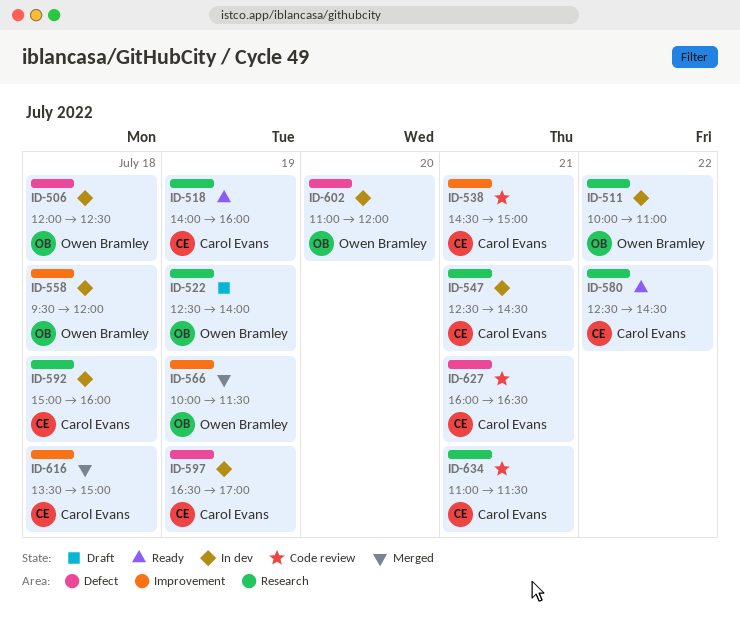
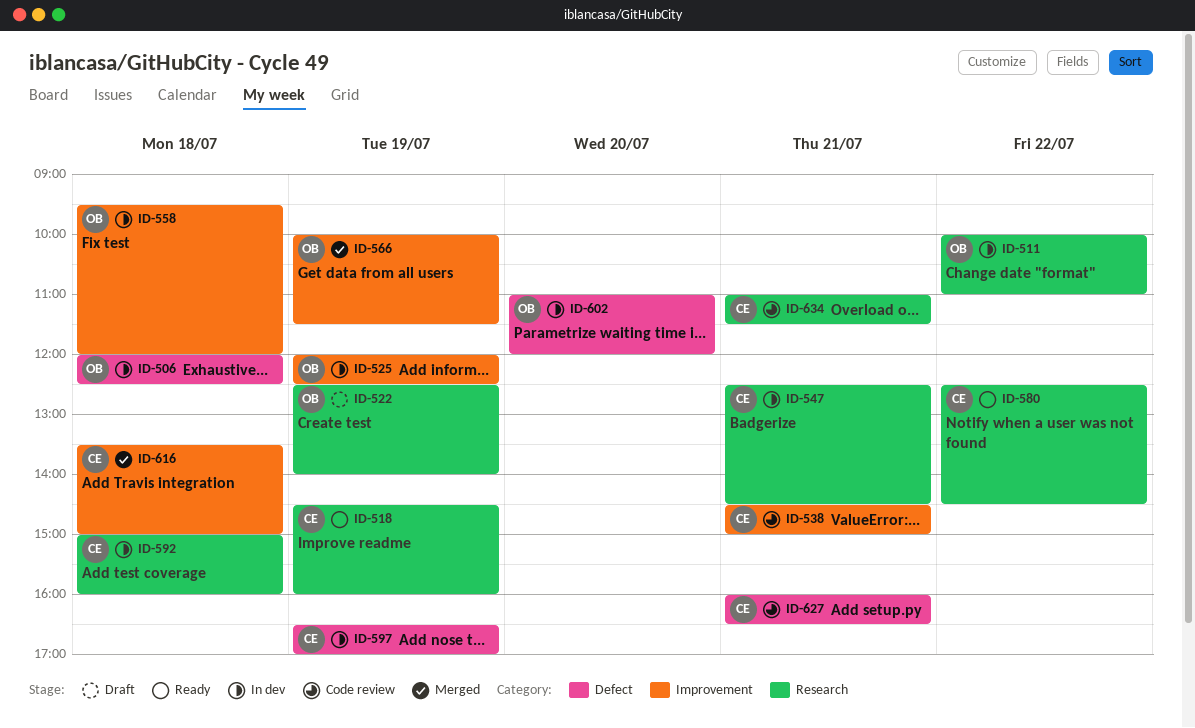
ID-518, begins: 14:00 -> 14:30
ID-525: none -> present

